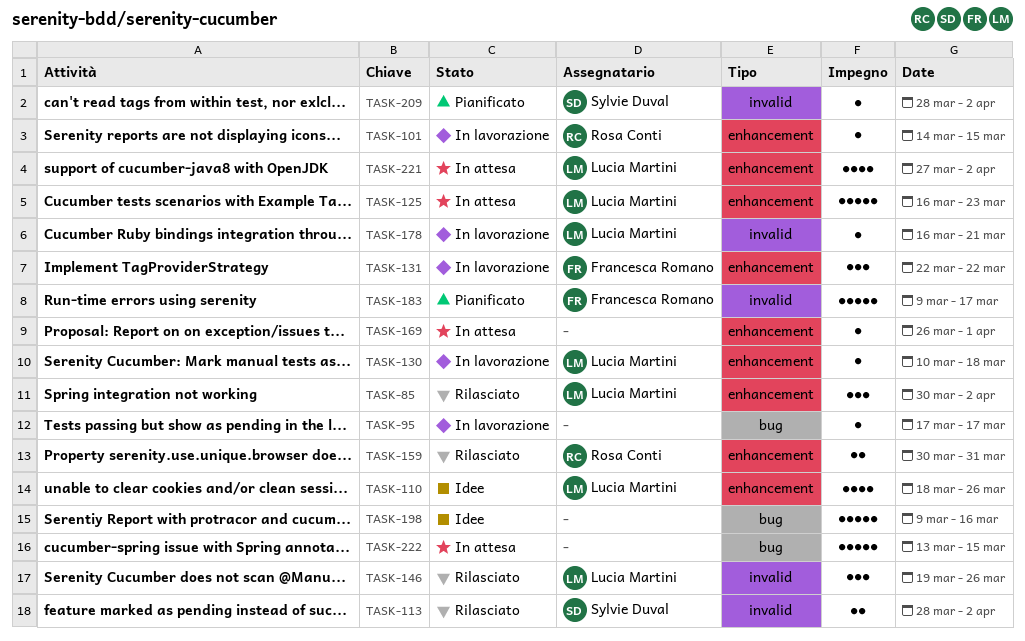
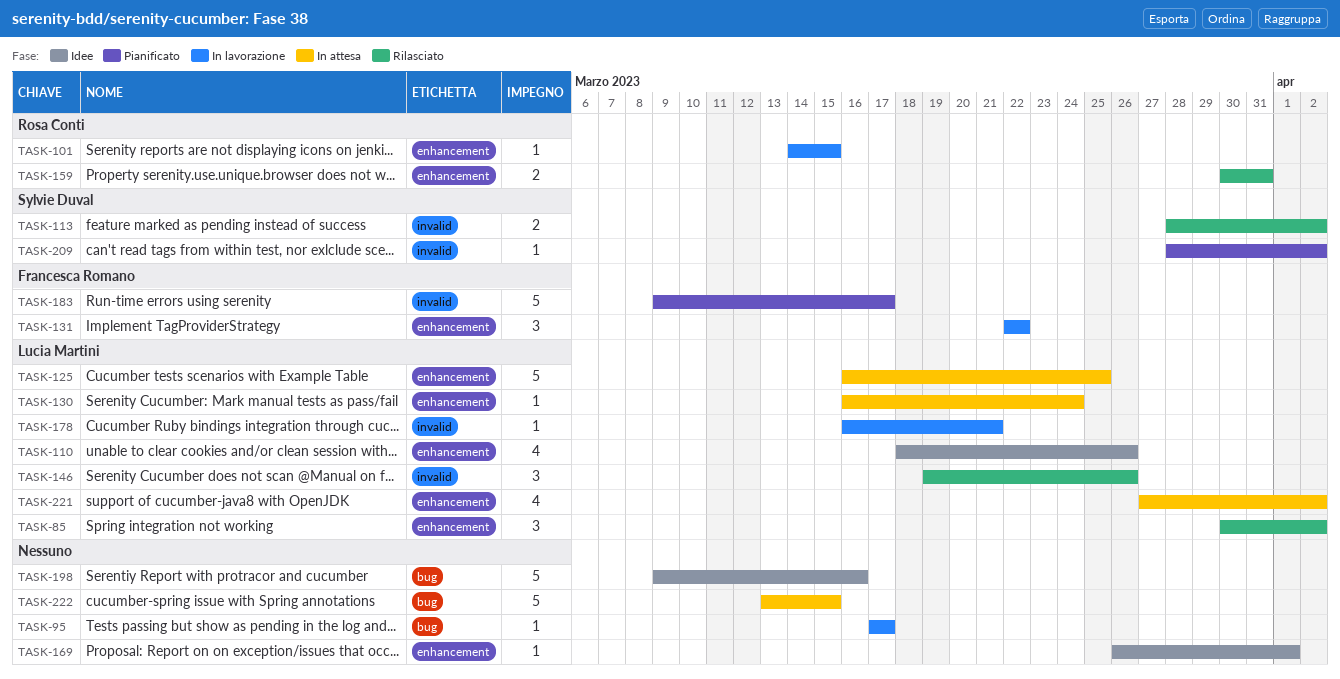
TASK-125, due: Mar 23 -> Mar 25
TASK-130, status: In lavorazione -> In attesa
TASK-130, start: Mar 10 -> Mar 16
TASK-130, due: Mar 18 -> Mar 24
TASK-169, status: In attesa -> Idee

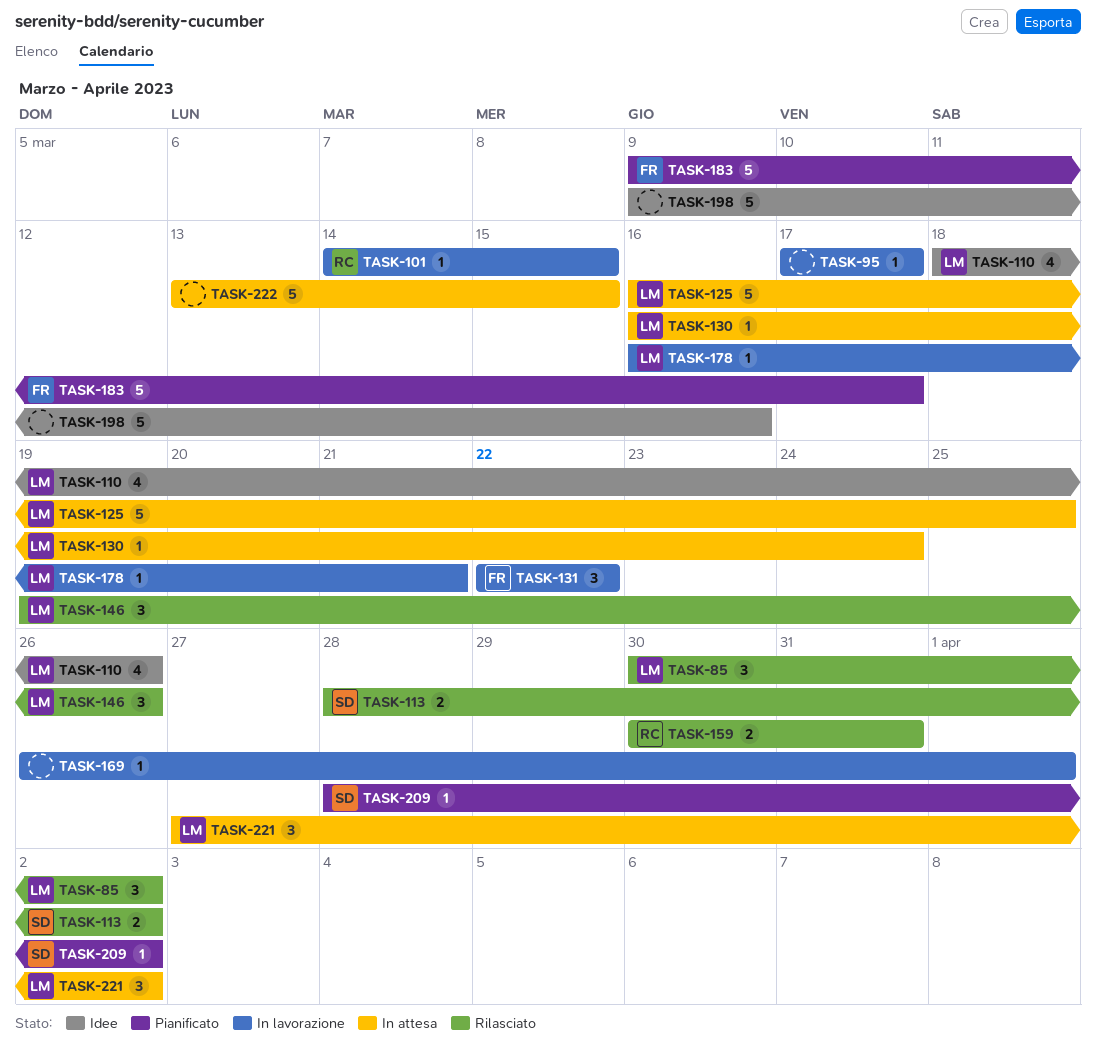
TASK-169, status: Idee -> In lavorazione
TASK-221, estimate: 4 -> 3

